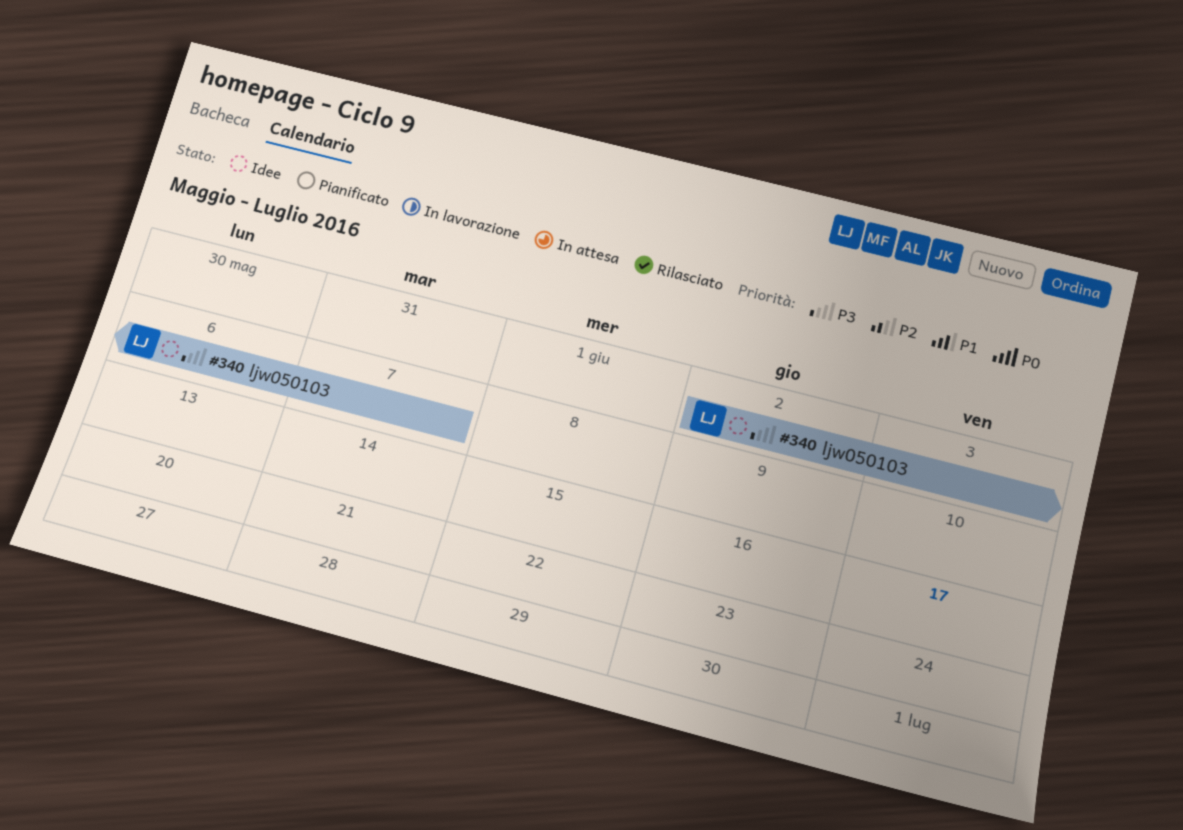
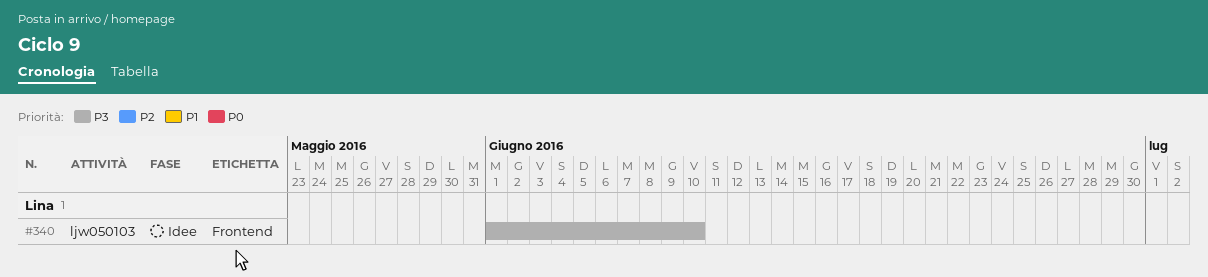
#340, start: Jun 2 -> Jun 1
#340, due: Jun 7 -> Jun 10

